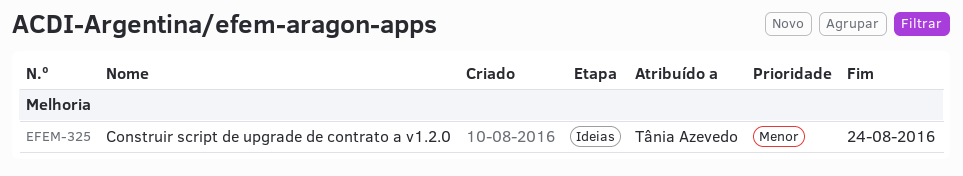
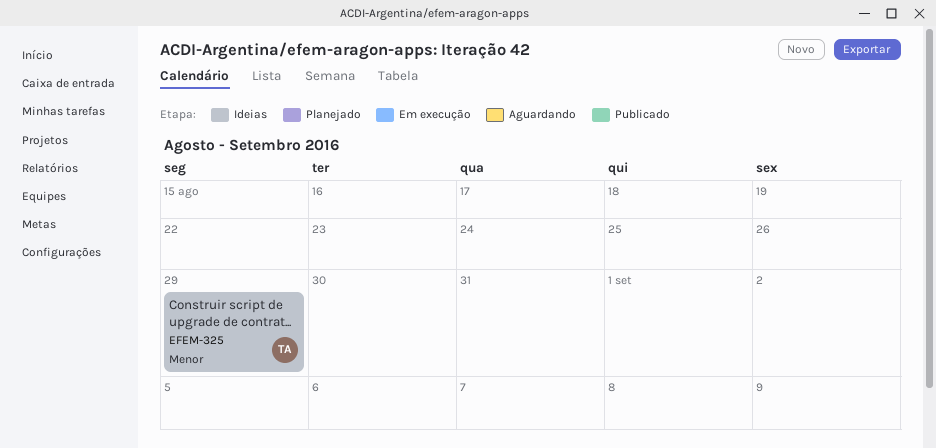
EFEM-325, due: Aug 24 -> Aug 29

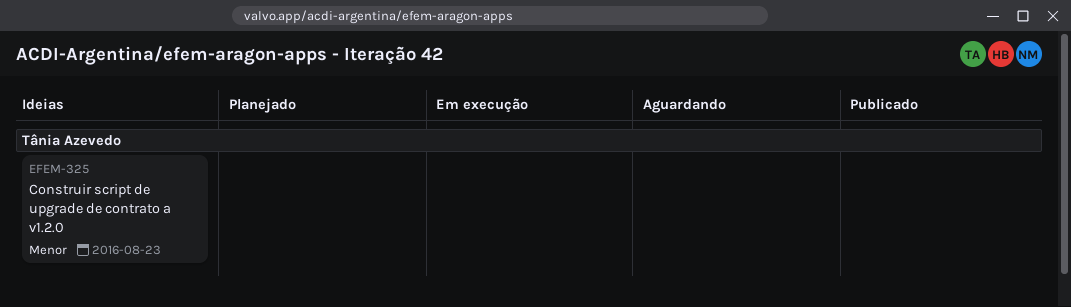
EFEM-325, due: Aug 29 -> Aug 23

